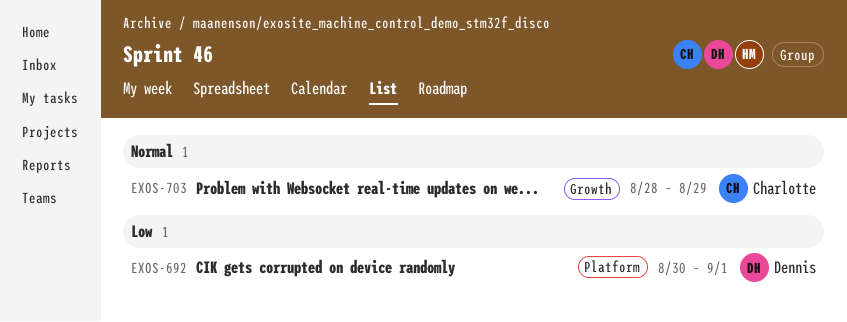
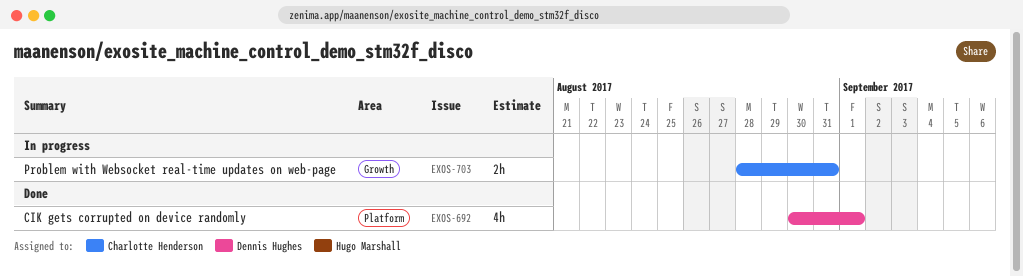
EXOS-703, due: Aug 29 -> Aug 31

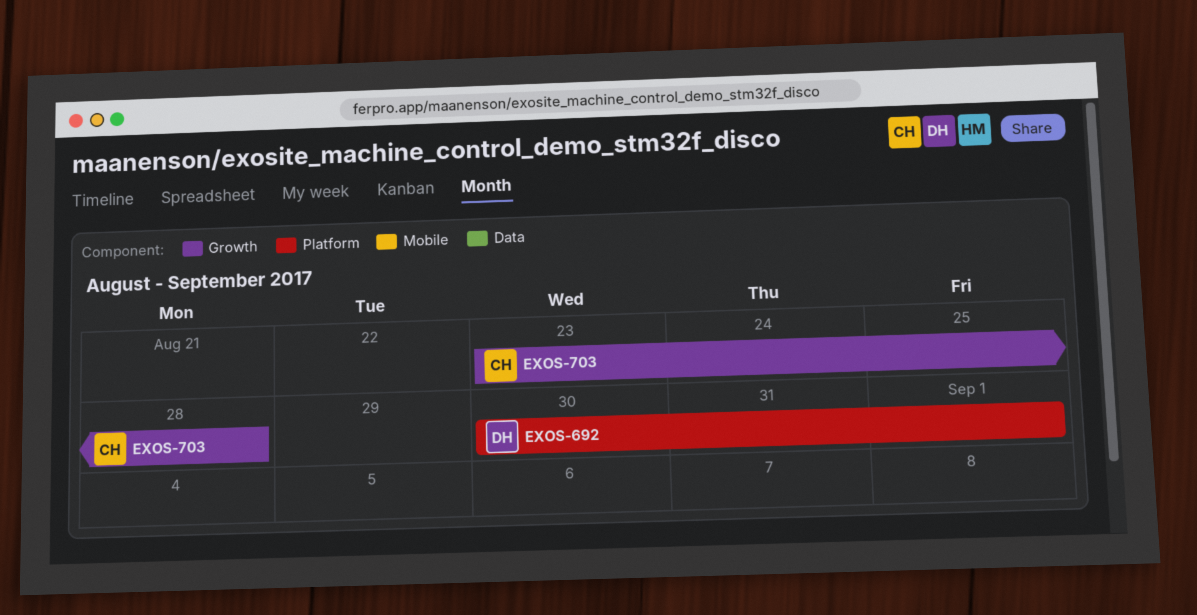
EXOS-703, start: Aug 28 -> Aug 23
EXOS-703, due: Aug 31 -> Aug 28

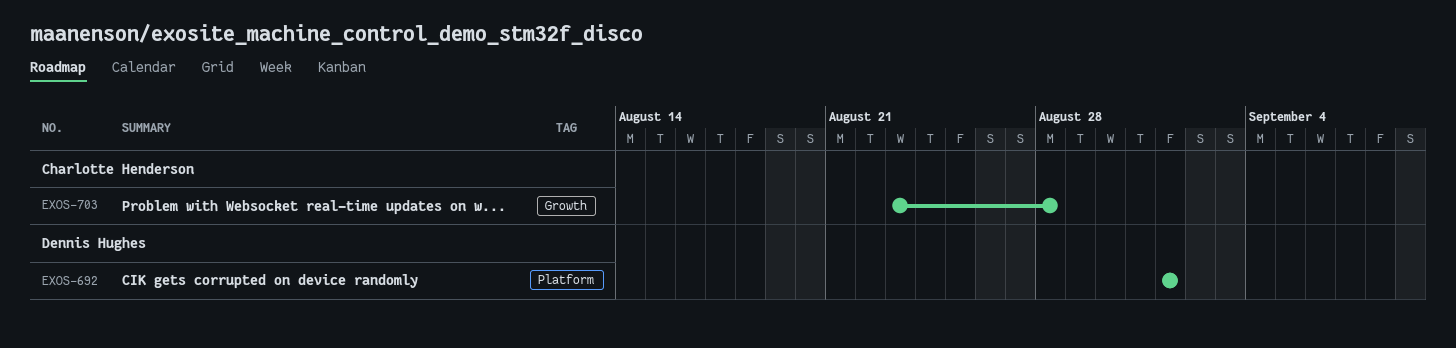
EXOS-692, start: Aug 30 -> Sep 1

